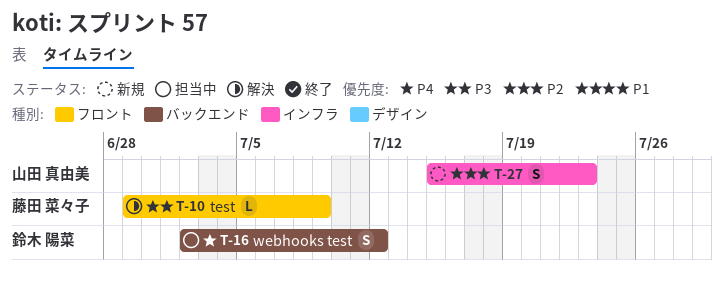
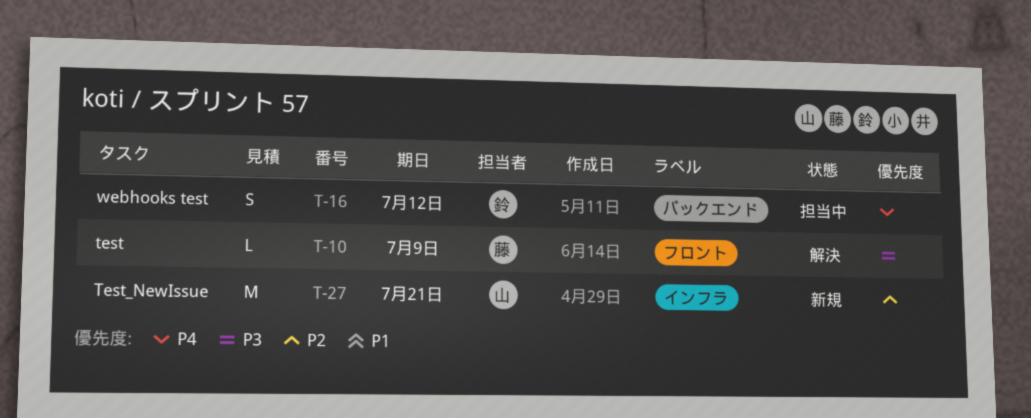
T-27, estimate: S -> M
T-27, due: Jul 23 -> Jul 21

